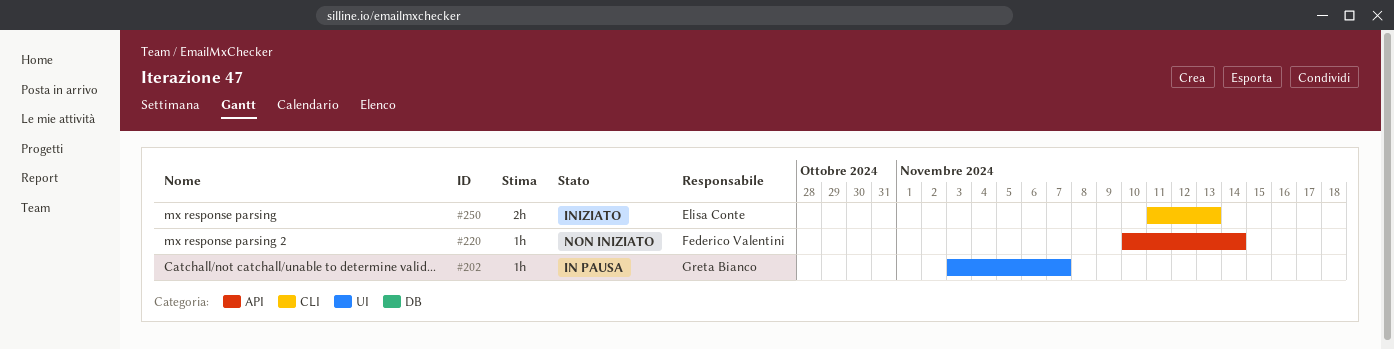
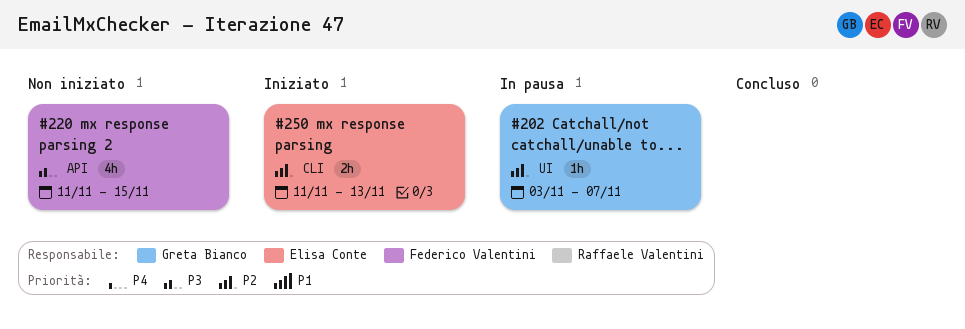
#220, estimate: 1h -> 4h
#220, start: Nov 10 -> Nov 11
#220, due: Nov 14 -> Nov 15

